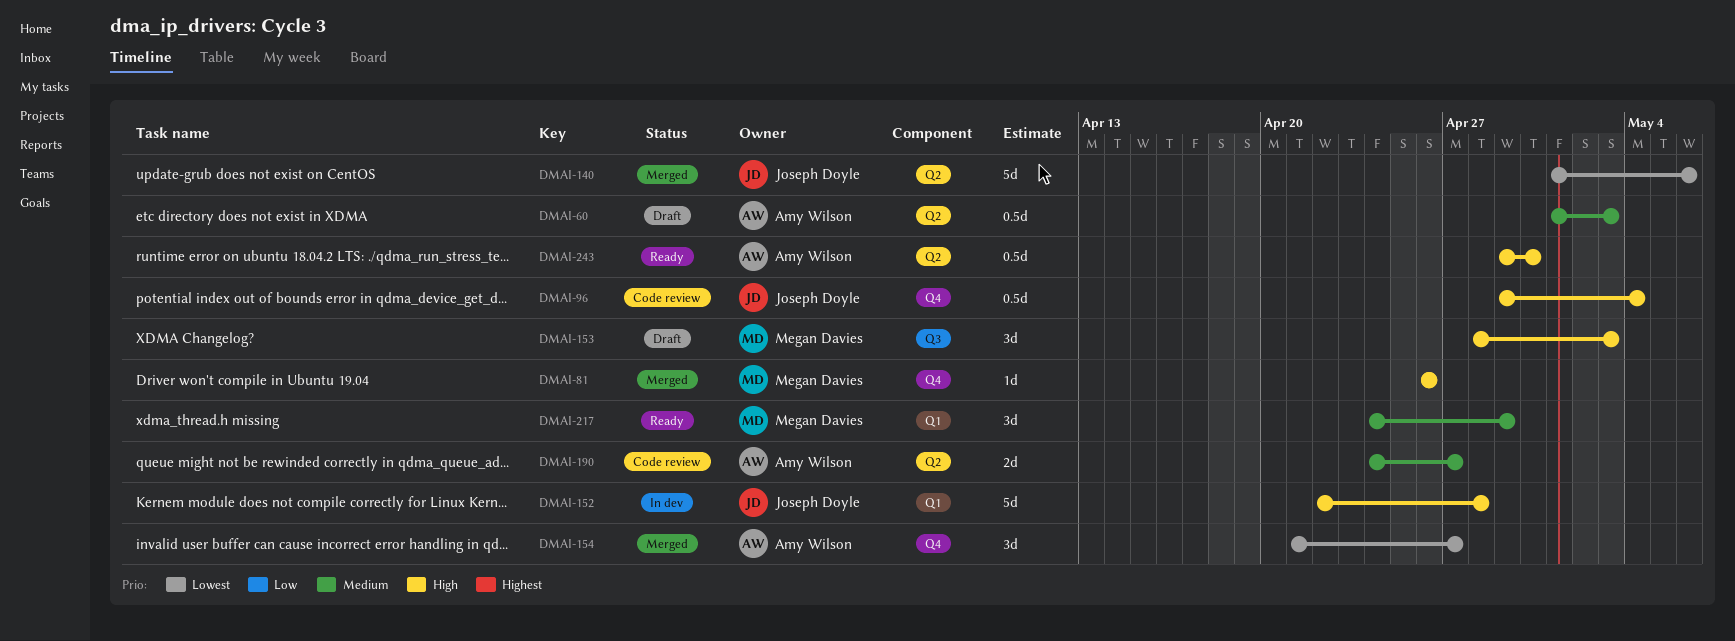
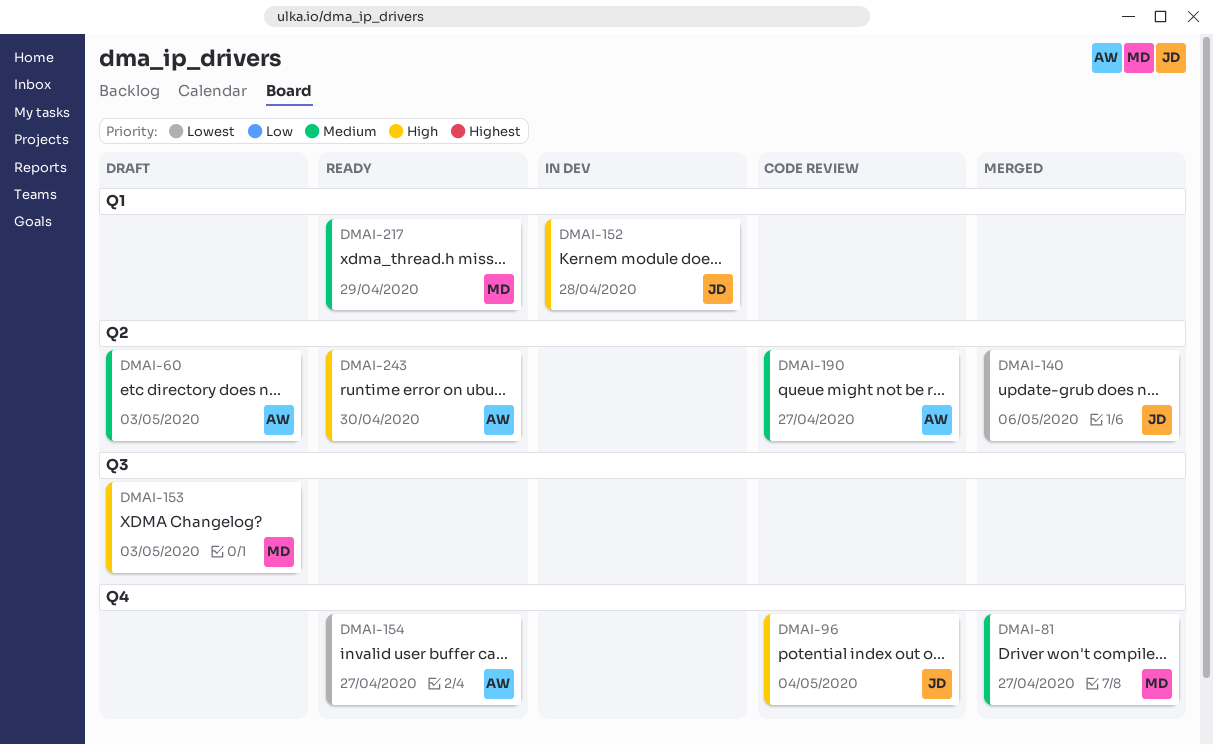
DMAI-81, priority: High -> Medium
DMAI-81, due: Apr 26 -> Apr 27
DMAI-154, status: Merged -> Ready

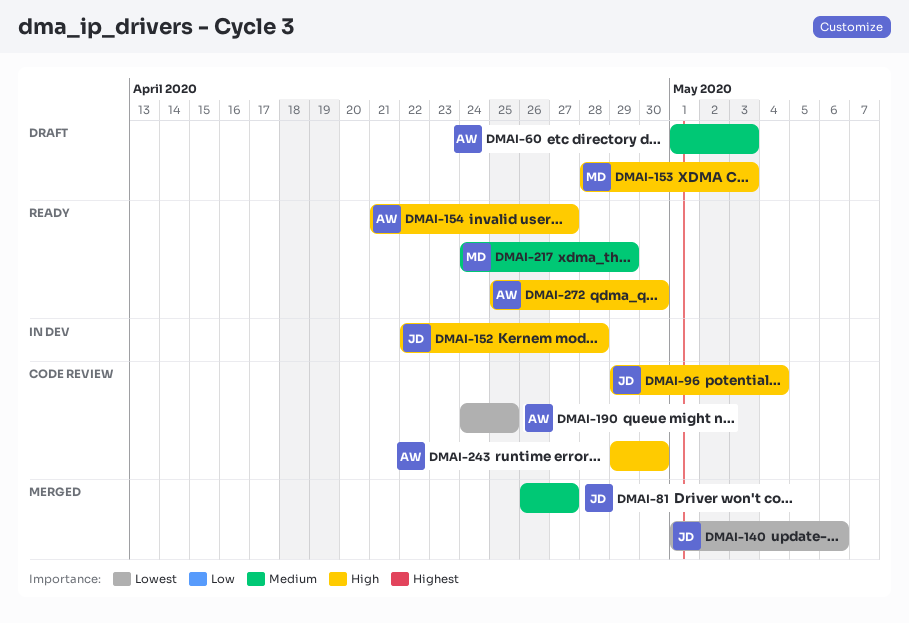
DMAI-81, owner: MD -> JD
DMAI-154, priority: Lowest -> High
DMAI-190, priority: Medium -> Lowest
DMAI-190, due: Apr 27 -> Apr 25
DMAI-243, status: Ready -> Code review
DMAI-272: none -> present

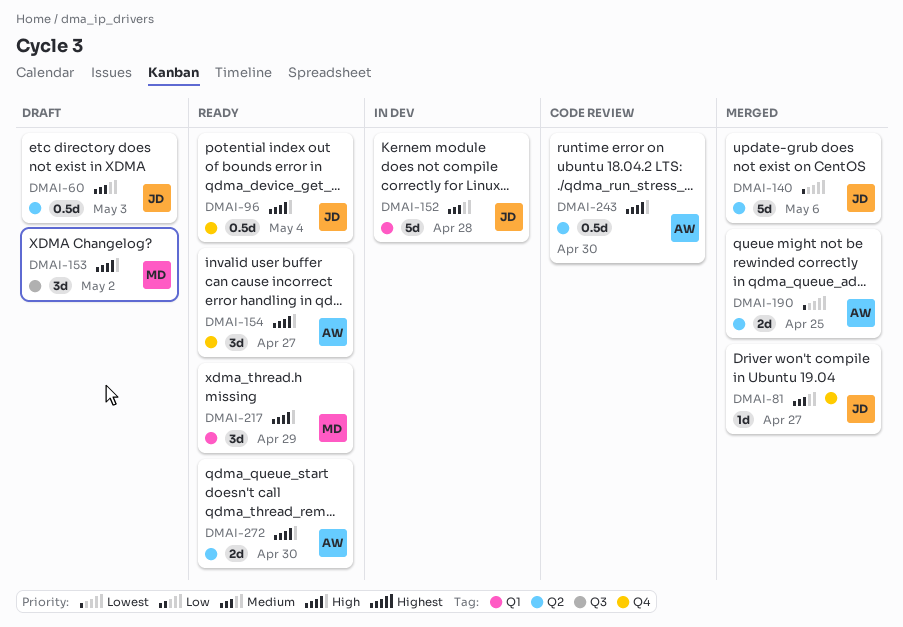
DMAI-60, owner: AW -> JD
DMAI-96, status: Code review -> Ready
DMAI-152, priority: High -> Medium
DMAI-153, due: May 3 -> May 2
DMAI-190, status: Code review -> Merged
DMAI-217, priority: Medium -> High

